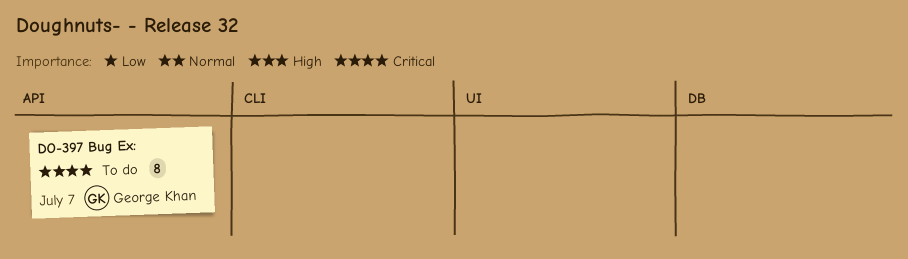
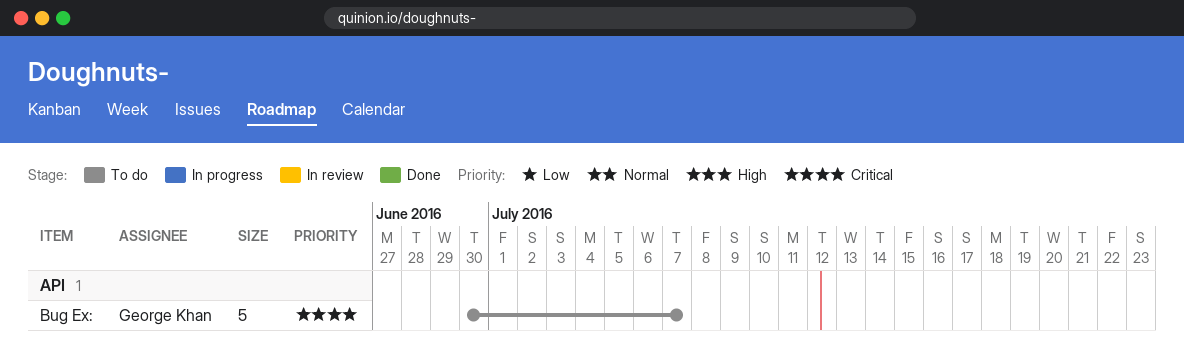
Bug Ex:, estimate: 8 -> 5

